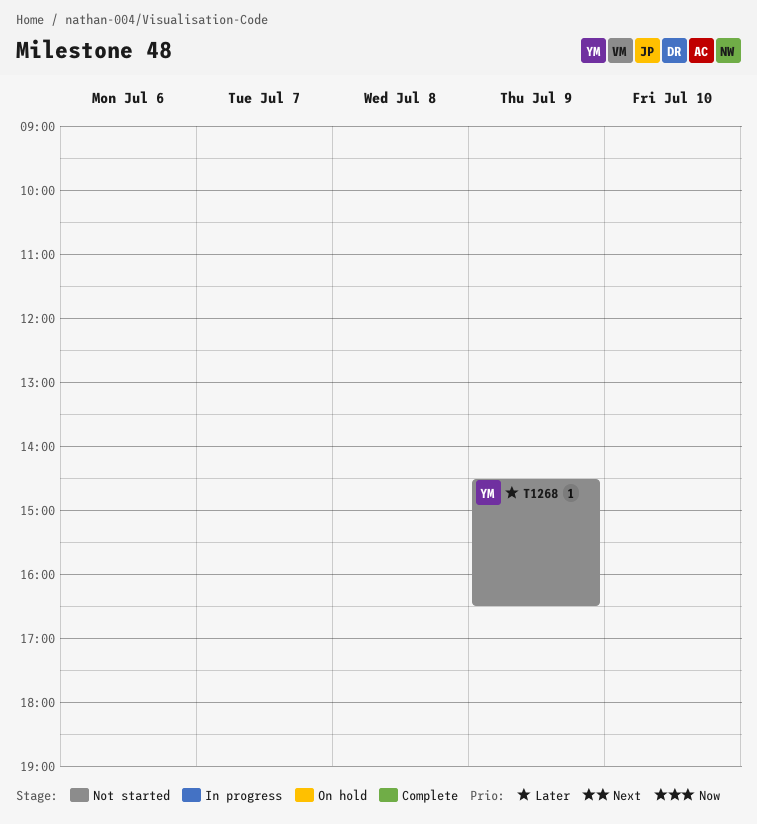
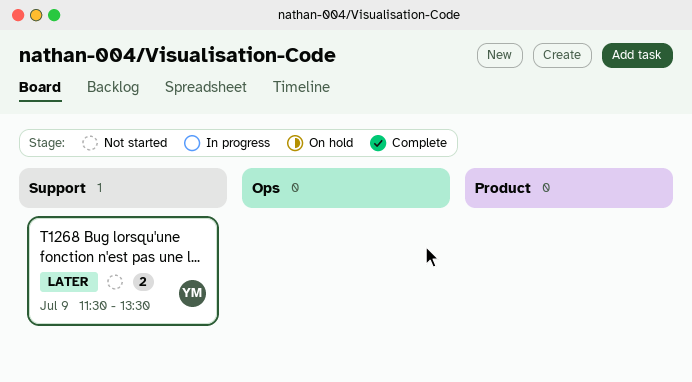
T1268, estimate: 1 -> 2
T1268, begins: 14:30 -> 11:30
T1268, ends: 16:30 -> 13:30

